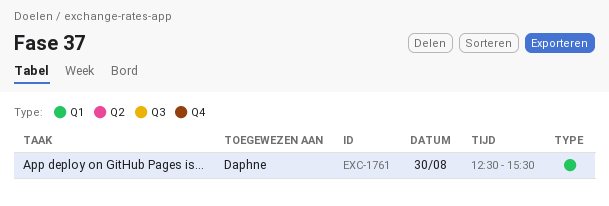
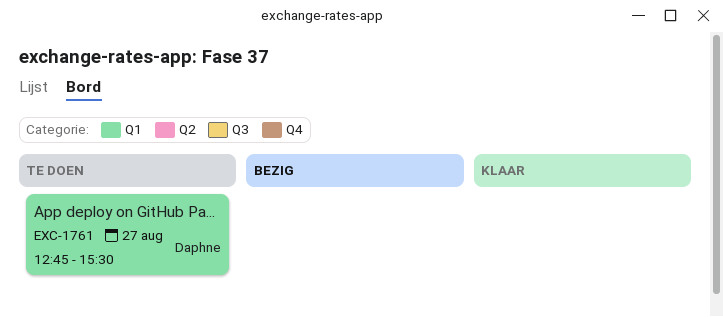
EXC-1761, day: Aug 30 -> Aug 27
EXC-1761, begins: 12:30 -> 12:45

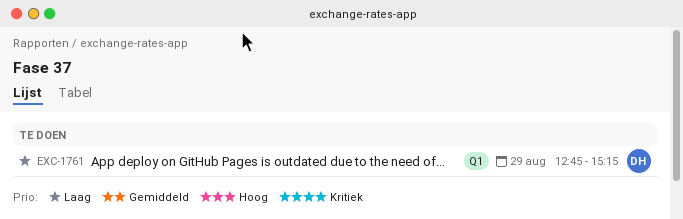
EXC-1761, day: Aug 27 -> Aug 29
EXC-1761, ends: 15:30 -> 15:15

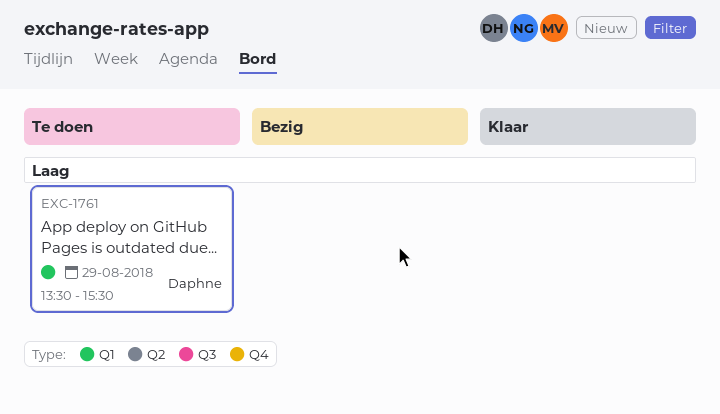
EXC-1761, begins: 12:45 -> 13:30
EXC-1761, ends: 15:15 -> 15:30

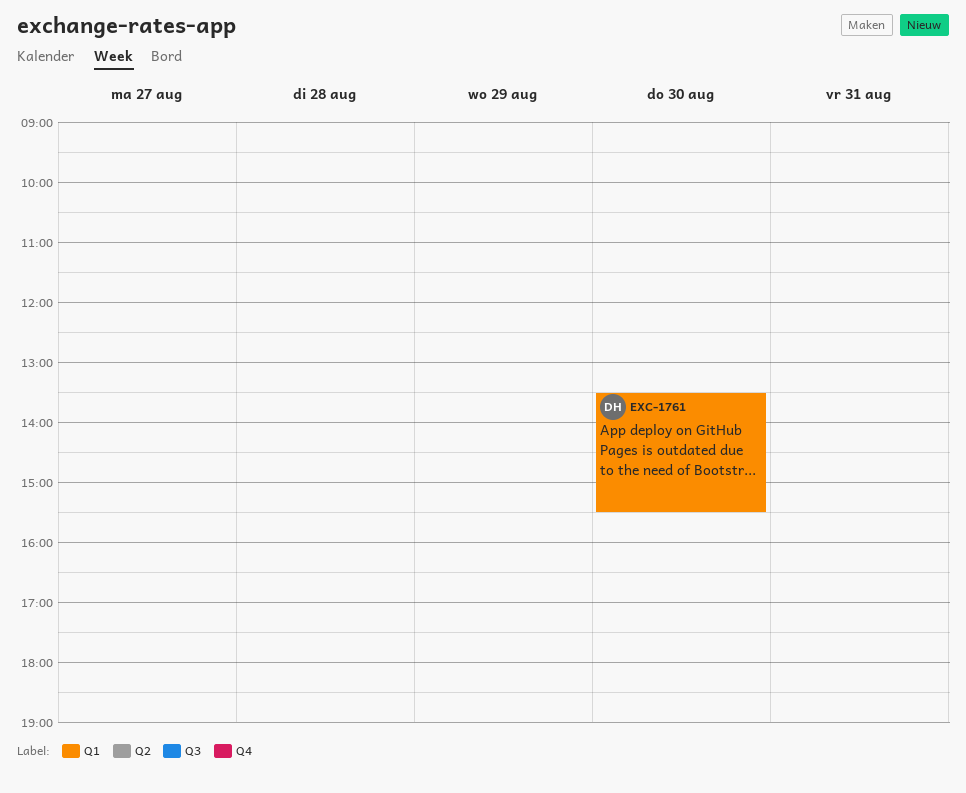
EXC-1761, day: Aug 29 -> Aug 30

